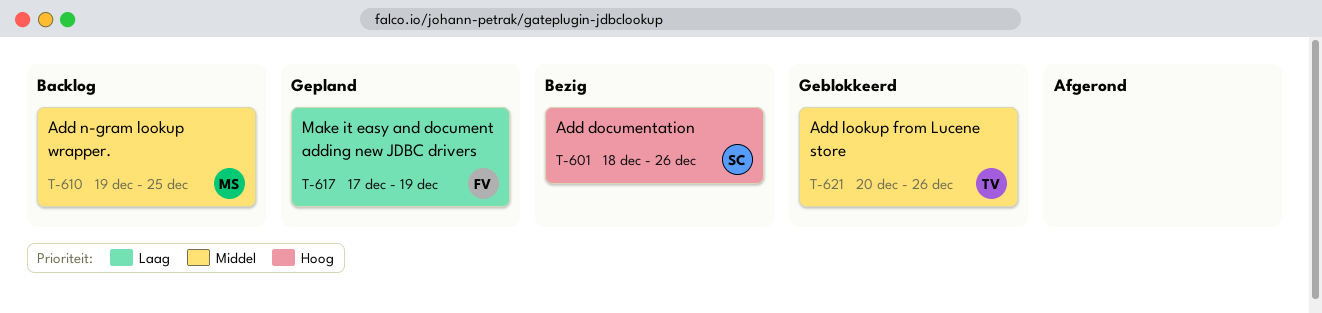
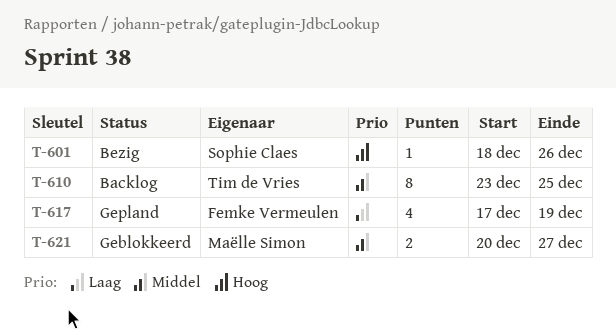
T-610, owner: Maëlle Simon -> Tim de Vries
T-610, start: Dec 19 -> Dec 23
T-621, owner: Tim de Vries -> Maëlle Simon
T-621, due: Dec 26 -> Dec 27

